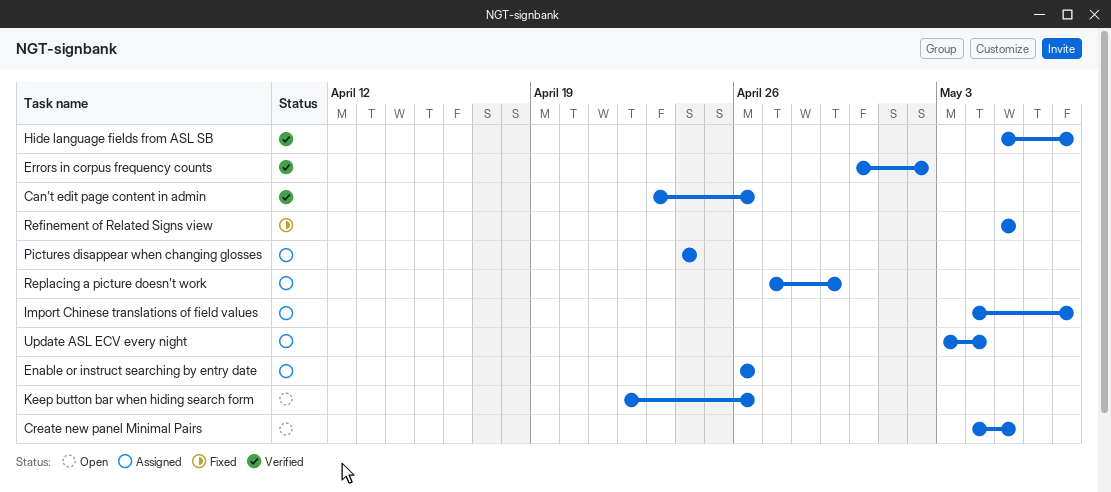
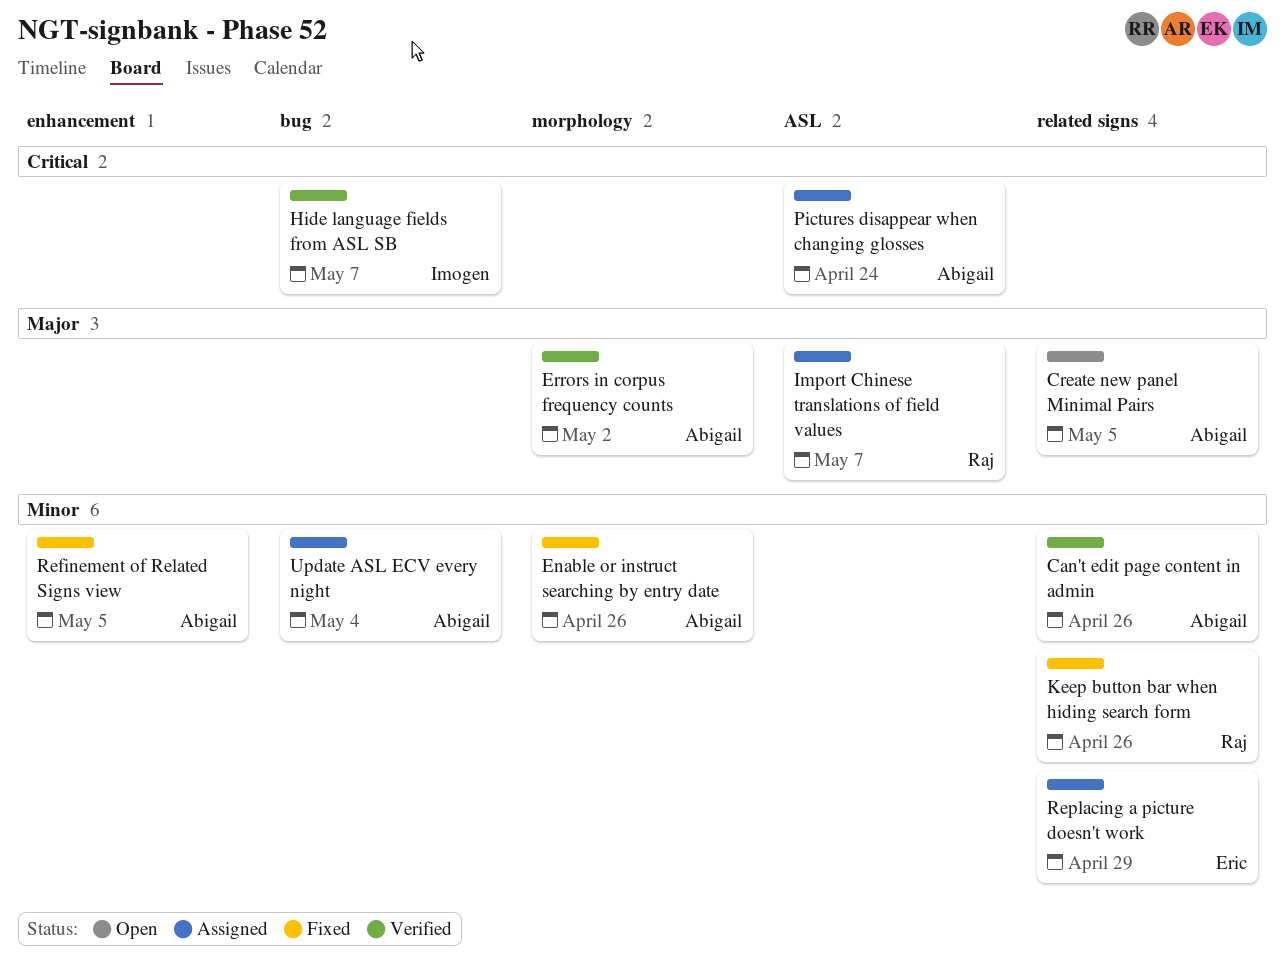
Enable or instruct searching by entry date, status: Assigned -> Fixed
Keep button bar when hiding search form, status: Open -> Fixed

